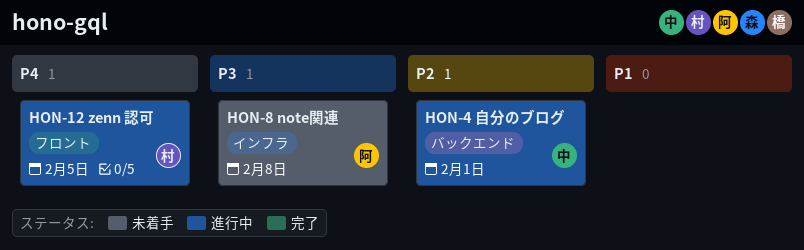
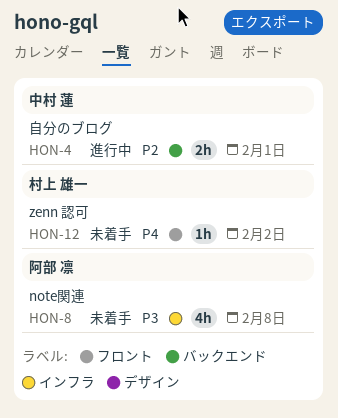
HON-12, status: 進行中 -> 未着手
HON-12, due: Feb 5 -> Feb 2

